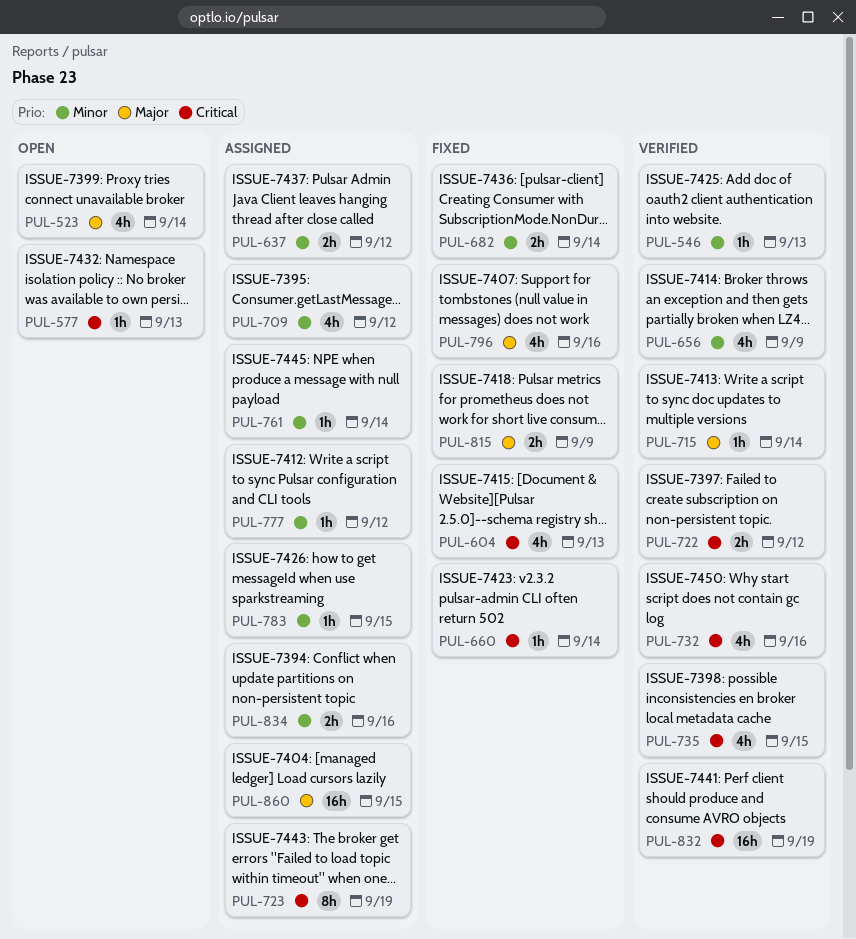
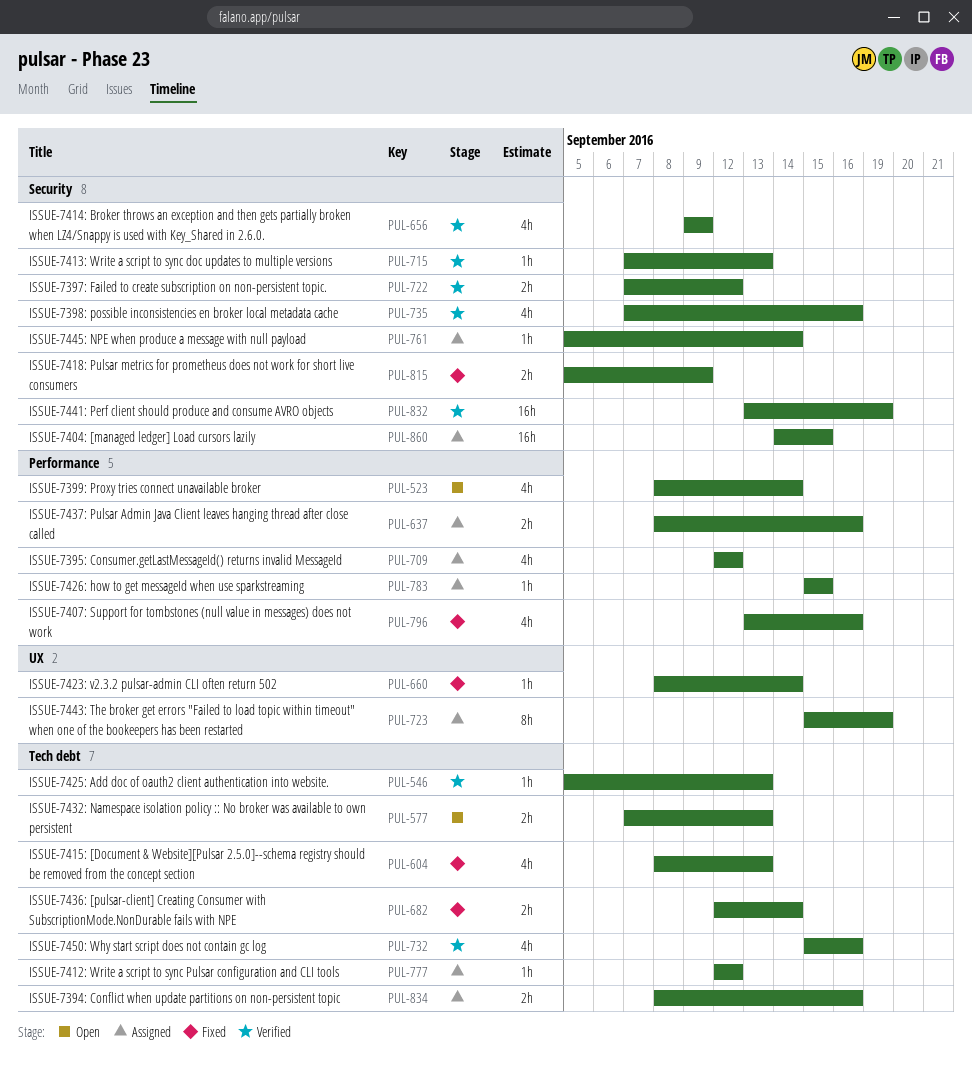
PUL-577, estimate: 1h -> 2h
PUL-637, due: Sep 12 -> Sep 16
PUL-715, due: Sep 14 -> Sep 13
PUL-735, due: Sep 15 -> Sep 16

